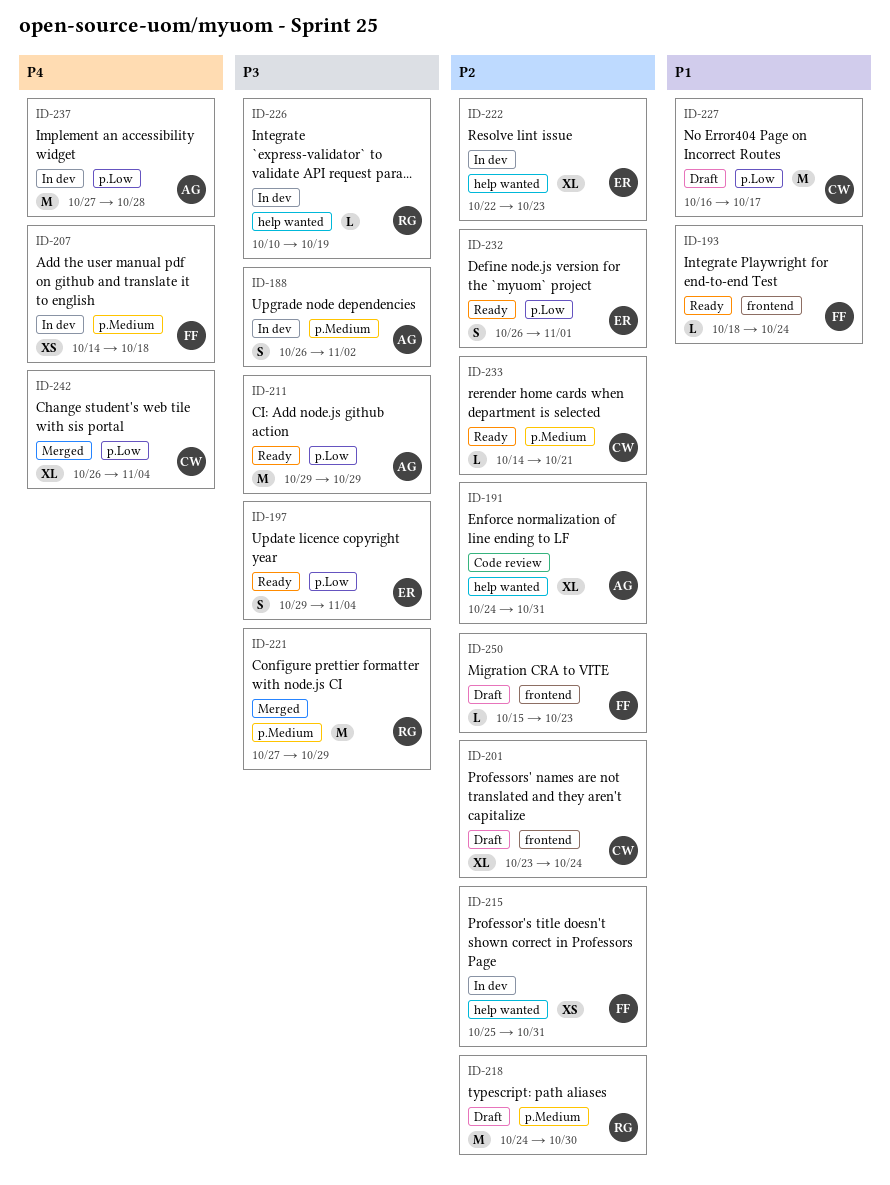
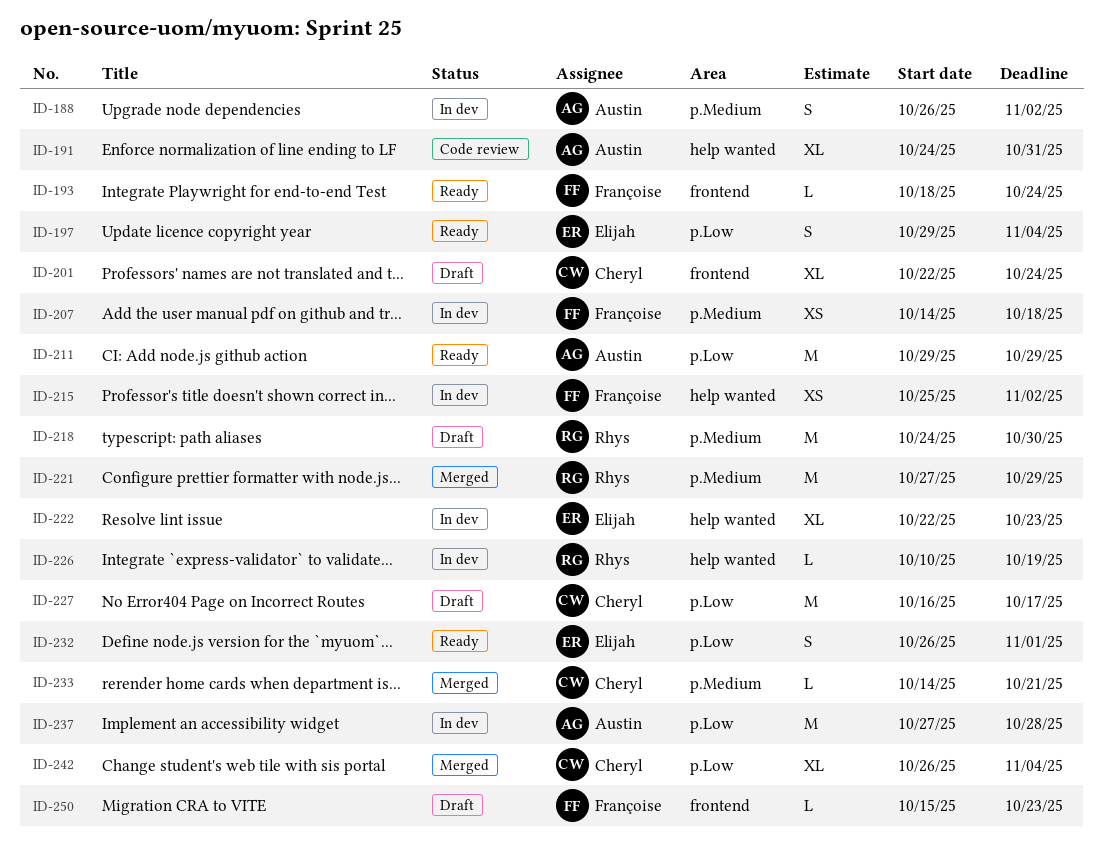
ID-201, start: Oct 23 -> Oct 22
ID-215, due: Oct 31 -> Nov 2
ID-233, status: Ready -> Merged

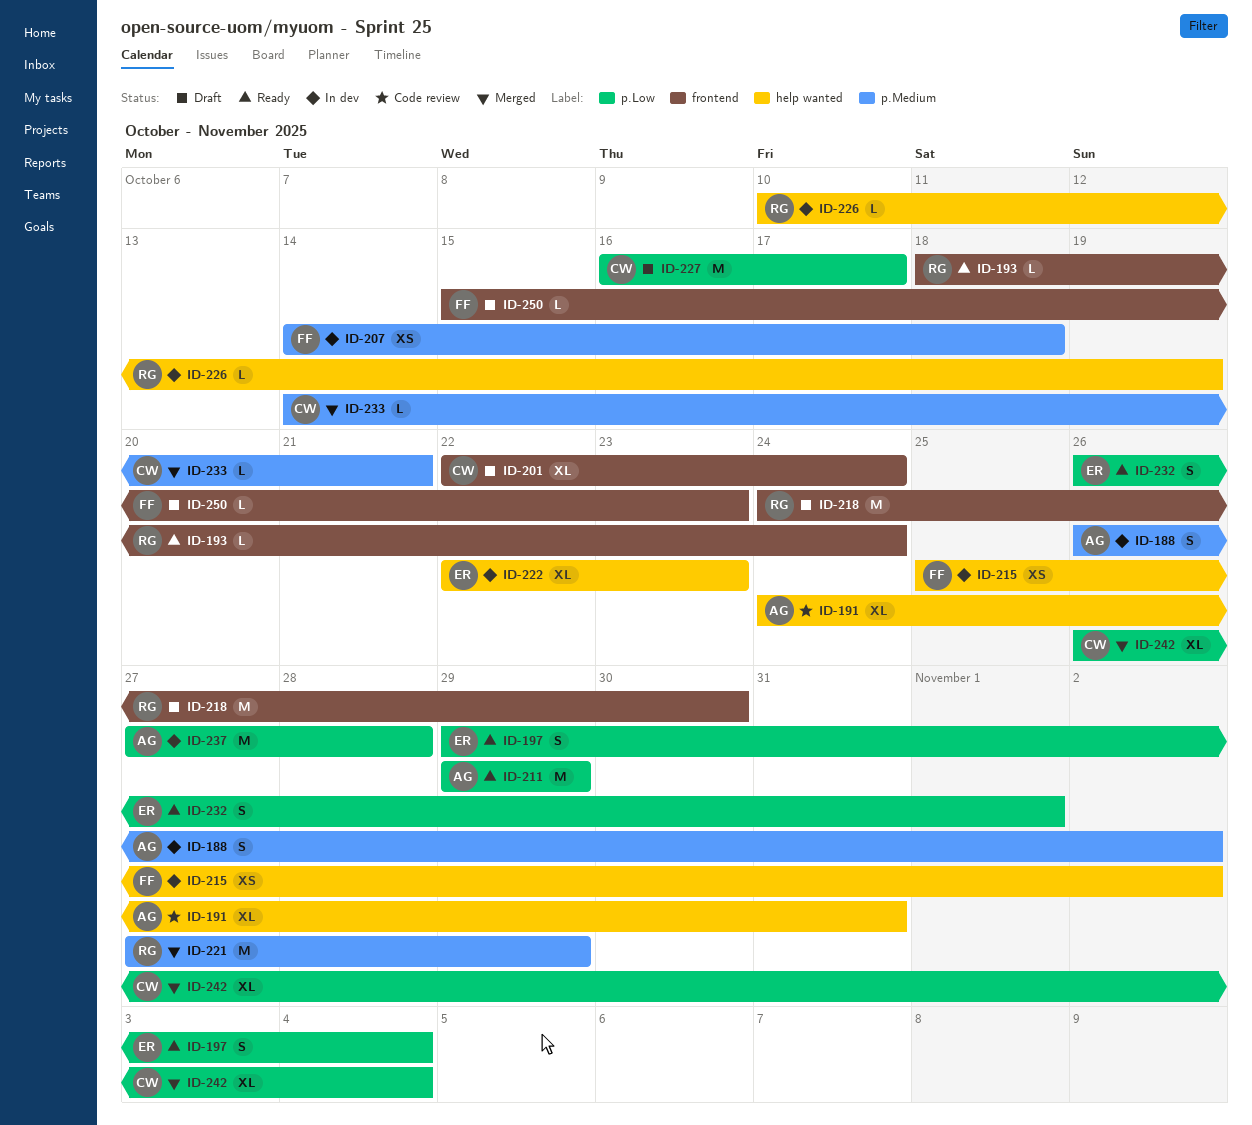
ID-193, owner: Françoise -> Rhys
ID-218, label: p.Medium -> frontend

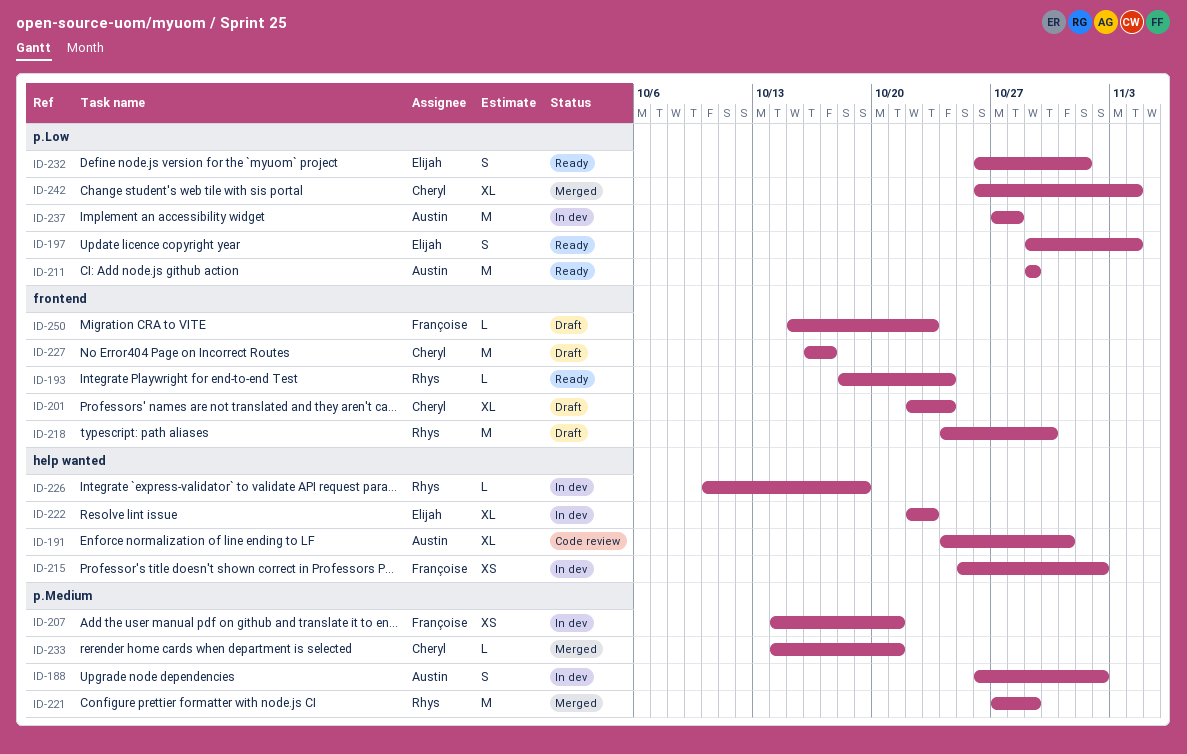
ID-207, due: Oct 18 -> Oct 21
ID-227, label: p.Low -> frontend

